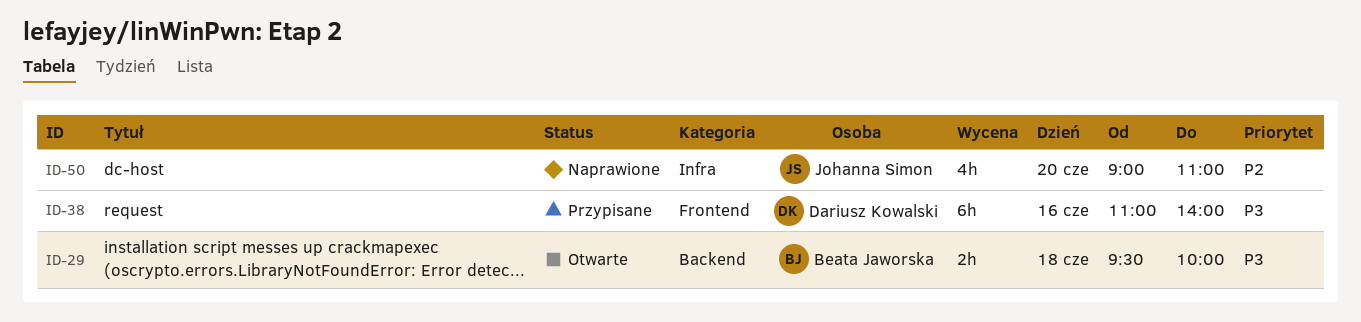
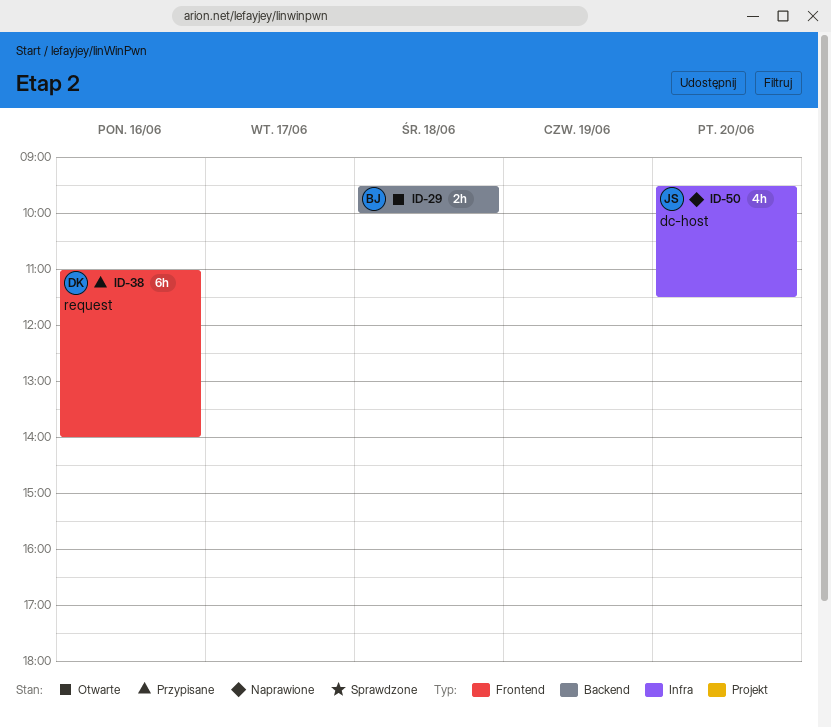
ID-50, begins: 09:00 -> 09:30
ID-50, ends: 11:00 -> 11:30

